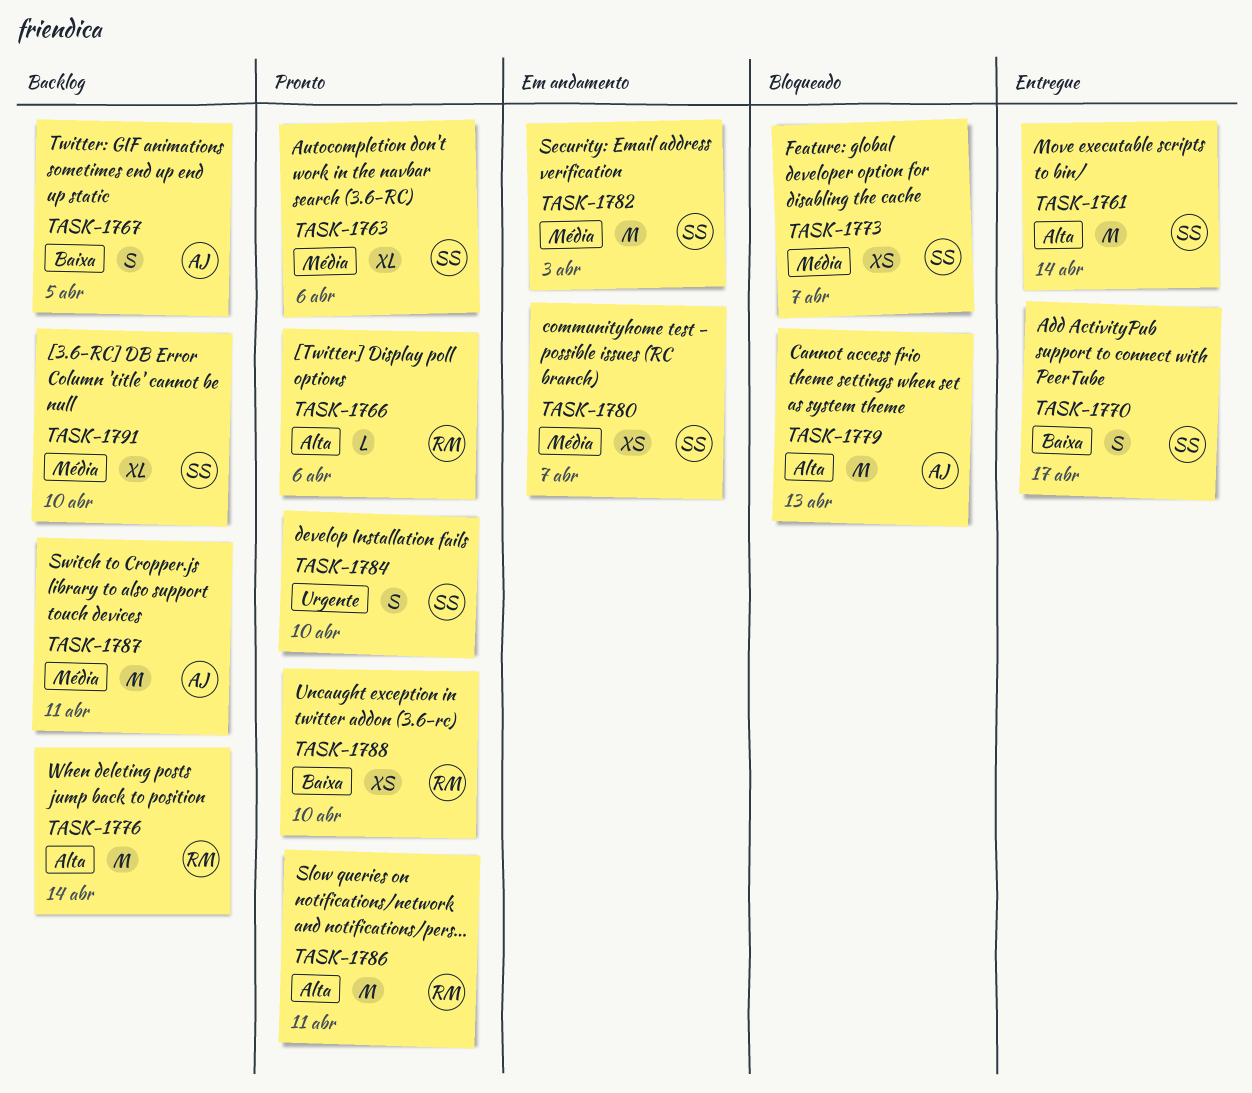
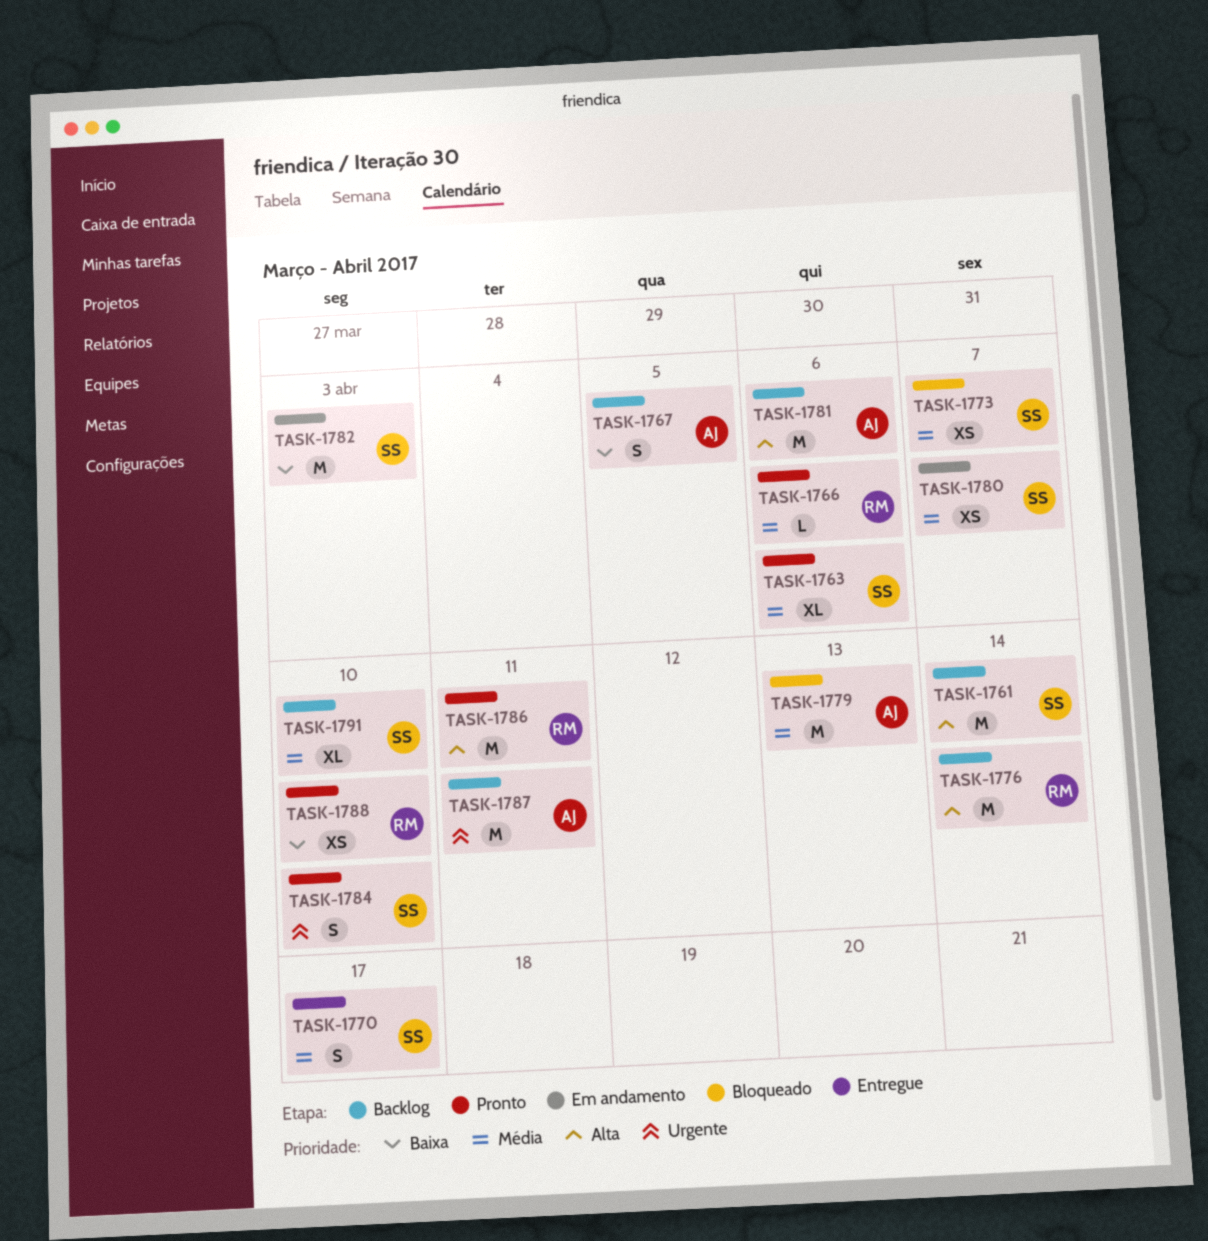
TASK-1761, status: Entregue -> Backlog
TASK-1766, priority: Alta -> Média
TASK-1770, priority: Baixa -> Média
TASK-1779, priority: Alta -> Média
TASK-1781: none -> present
TASK-1782, priority: Média -> Baixa
TASK-1787, priority: Média -> Urgente

